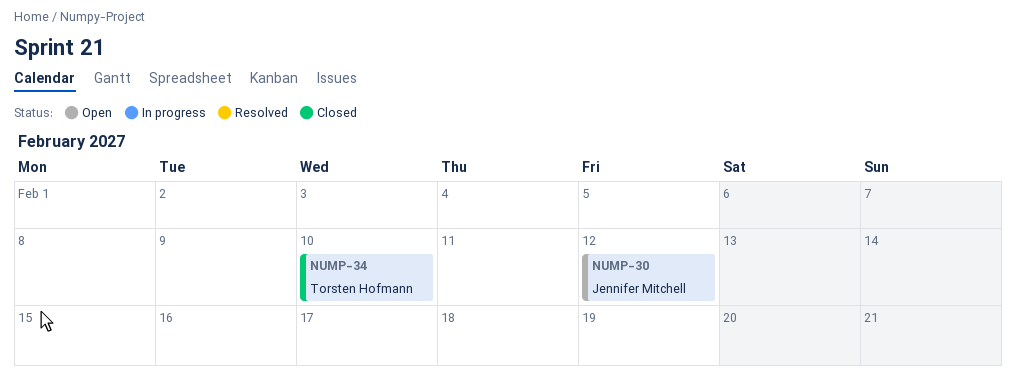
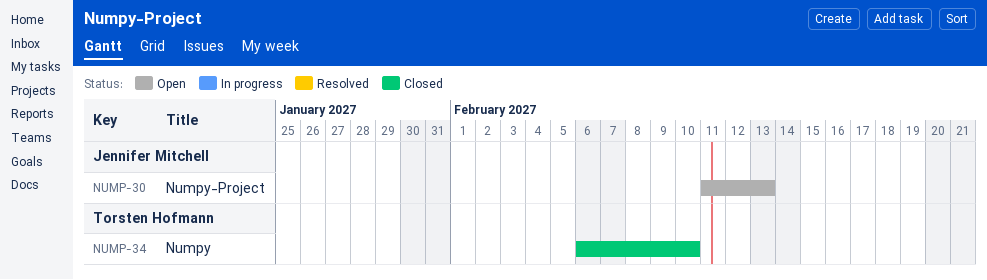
NUMP-30, due: Feb 12 -> Feb 13

